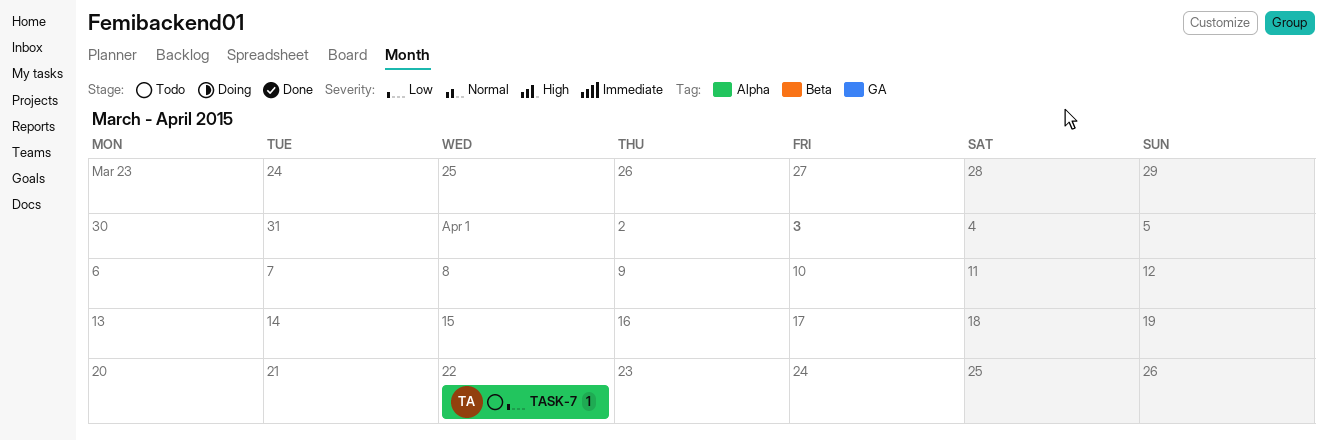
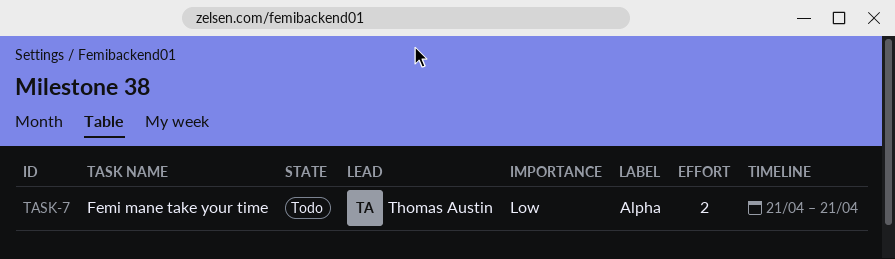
TASK-7, estimate: 1 -> 2
TASK-7, start: Apr 22 -> Apr 21
TASK-7, due: Apr 22 -> Apr 21

